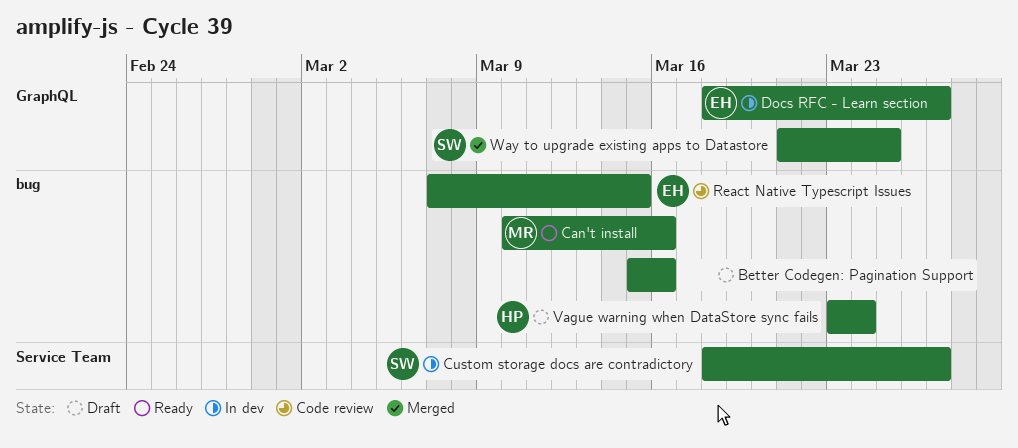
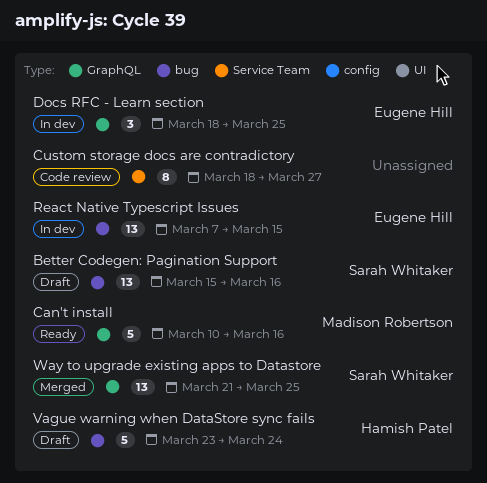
Better Codegen: Pagination Support, owner: none -> Sarah Whitaker
Can't install, label: bug -> GraphQL
Custom storage docs are contradictory, status: In dev -> Code review
Custom storage docs are contradictory, owner: Sarah Whitaker -> none
Docs RFC - Learn section, due: Mar 27 -> Mar 25
React Native Typescript Issues, status: Code review -> In dev

